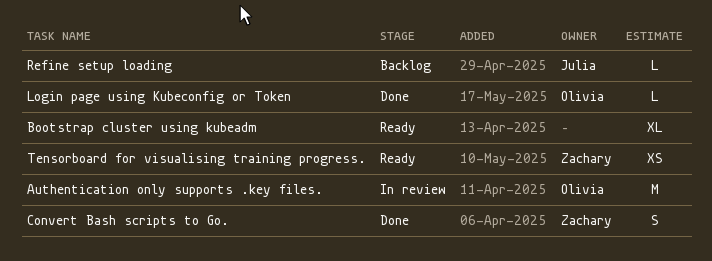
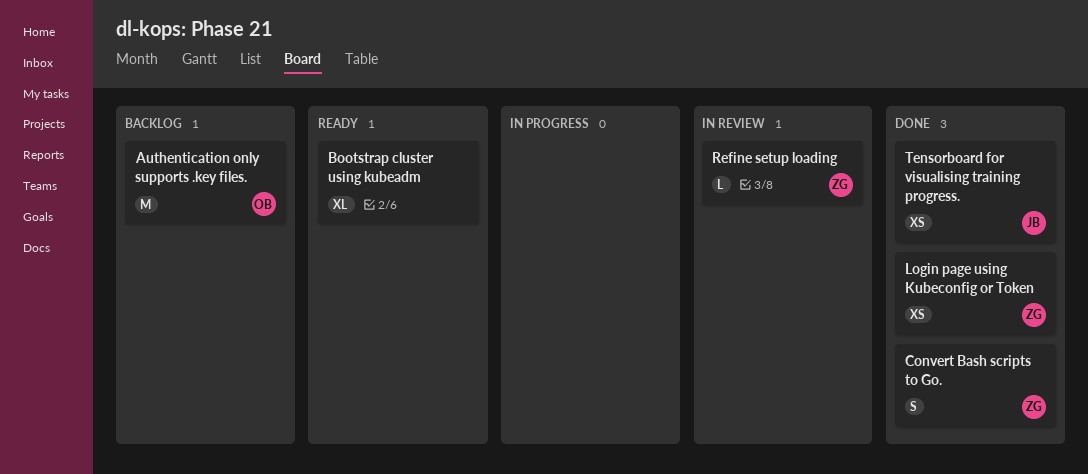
Authentication only supports .key files., status: In review -> Backlog
Login page using Kubeconfig or Token, owner: Olivia -> Zachary
Login page using Kubeconfig or Token, estimate: L -> XS
Refine setup loading, status: Backlog -> In review
Refine setup loading, owner: Julia -> Zachary
Tensorboard for visualising training progress., status: Ready -> Done
Tensorboard for visualising training progress., owner: Zachary -> Julia

